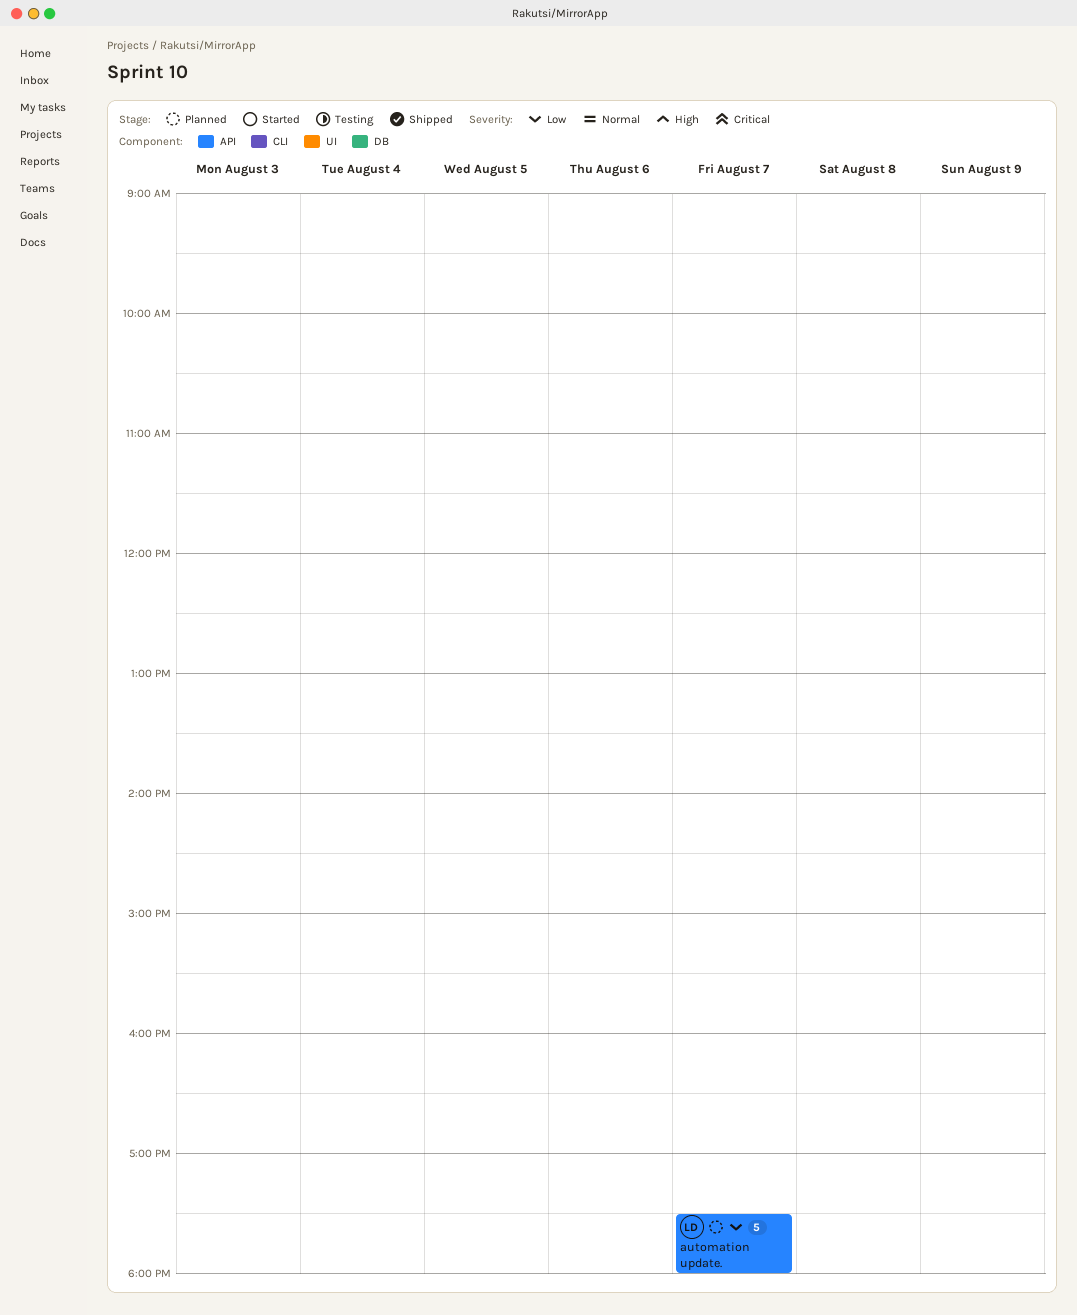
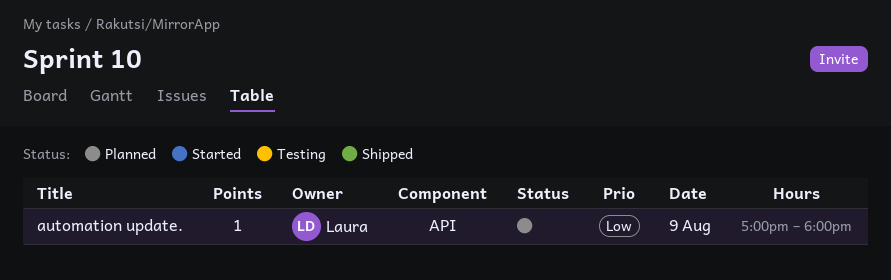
automation update., estimate: 5 -> 1
automation update., day: Aug 7 -> Aug 9
automation update., begins: 17:30 -> 17:00

